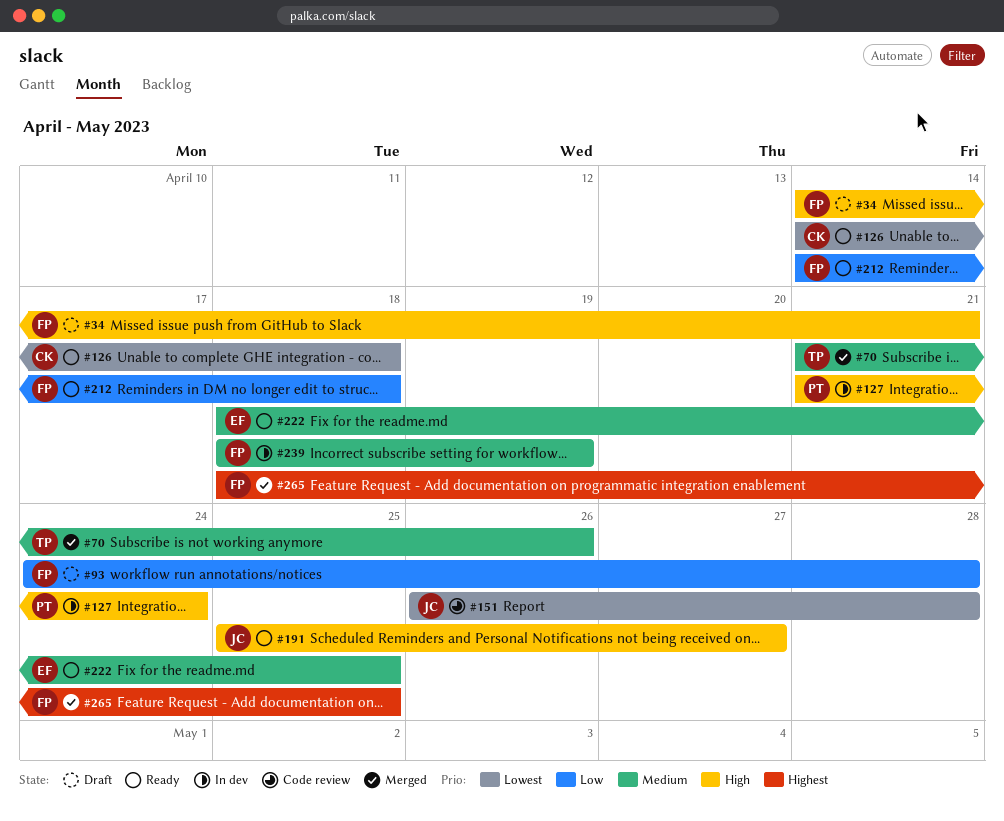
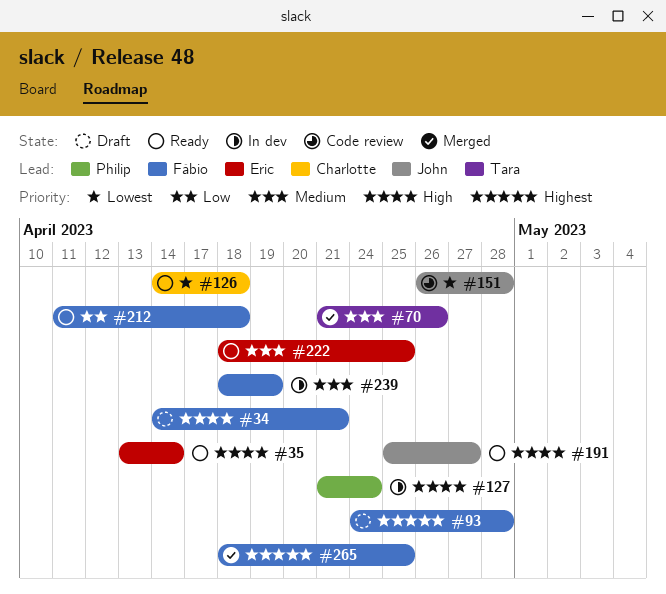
#35: none -> present
#93, priority: Low -> Highest
#212, start: Apr 14 -> Apr 11

